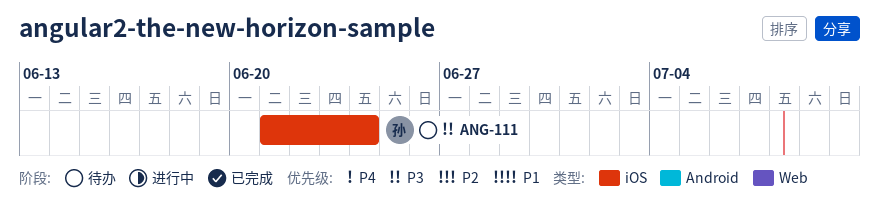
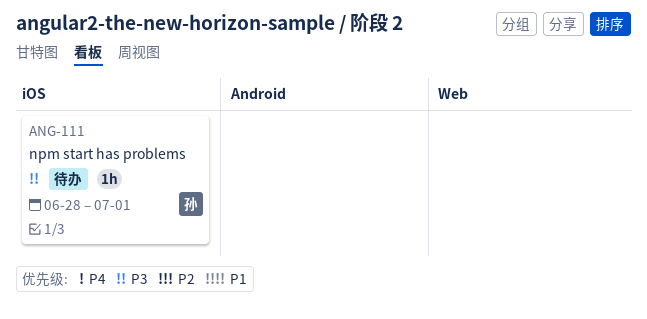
ANG-111, start: Jun 21 -> Jun 28
ANG-111, due: Jun 24 -> Jul 1

